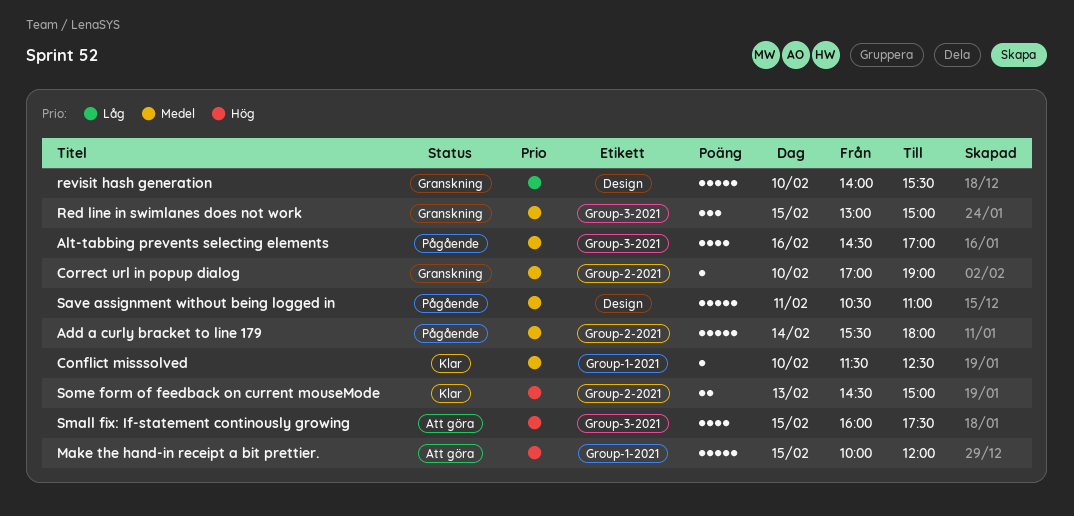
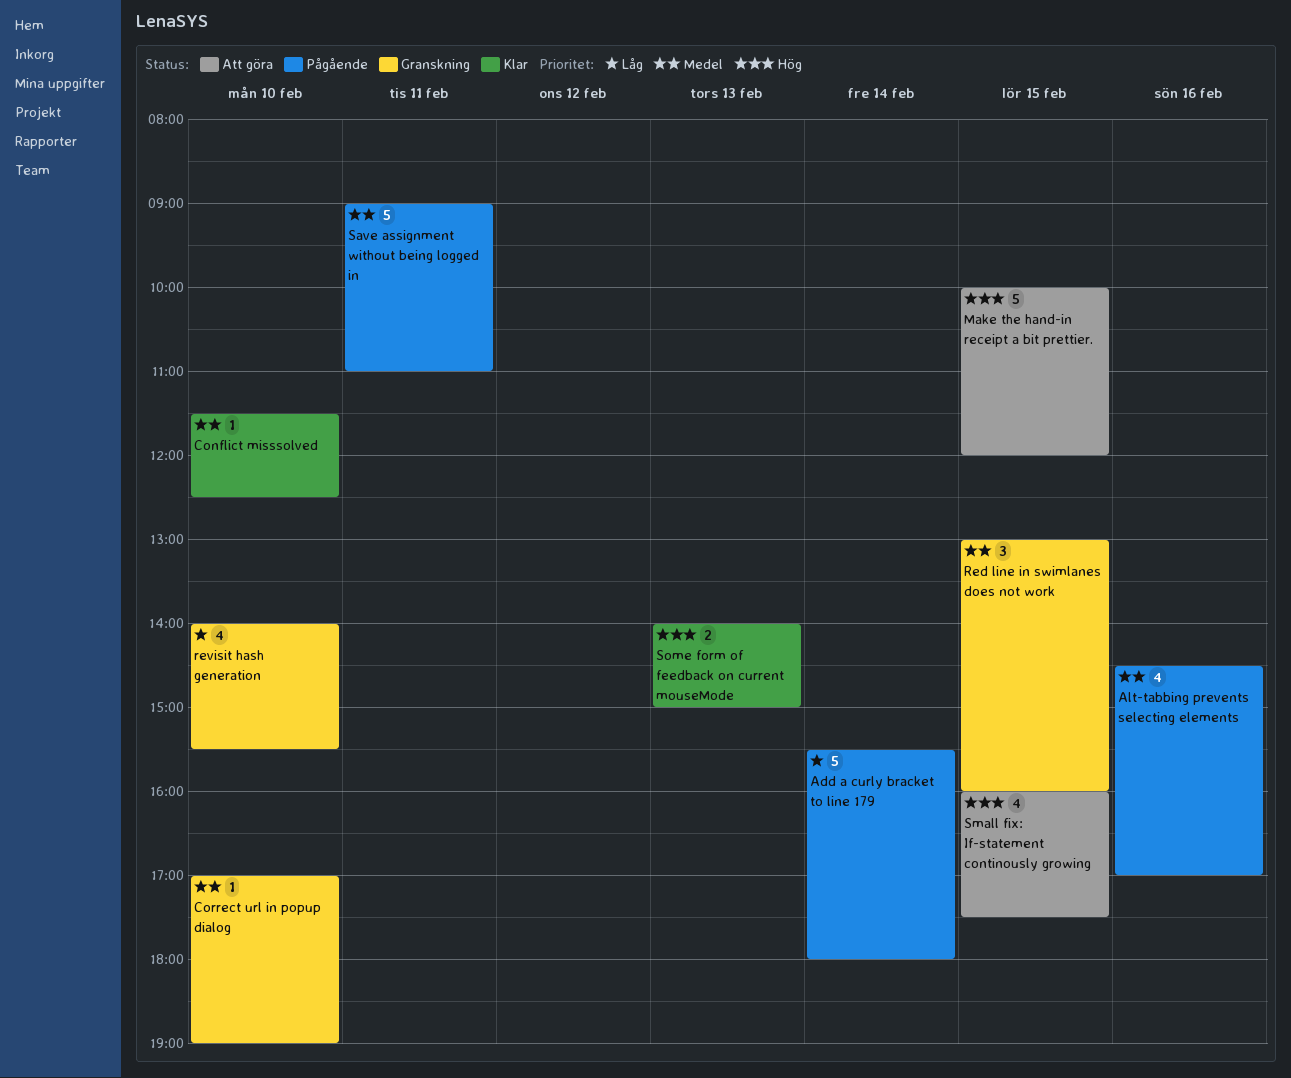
Add a curly bracket to line 179, priority: Medel -> Låg
Red line in swimlanes does not work, ends: 15:00 -> 16:00
revisit hash generation, estimate: 5 -> 4
Save assignment without being logged in, begins: 10:30 -> 09:00
Some form of feedback on current mouseMode, begins: 14:30 -> 14:00

